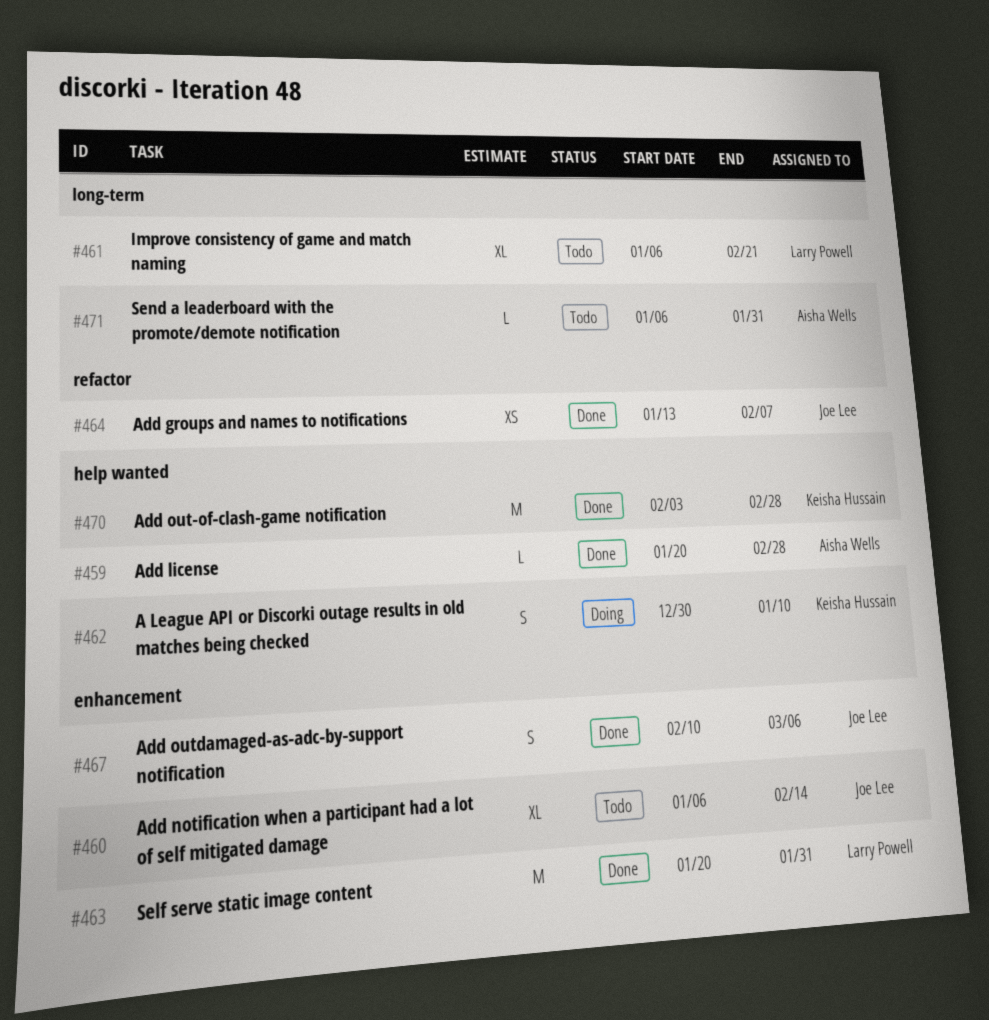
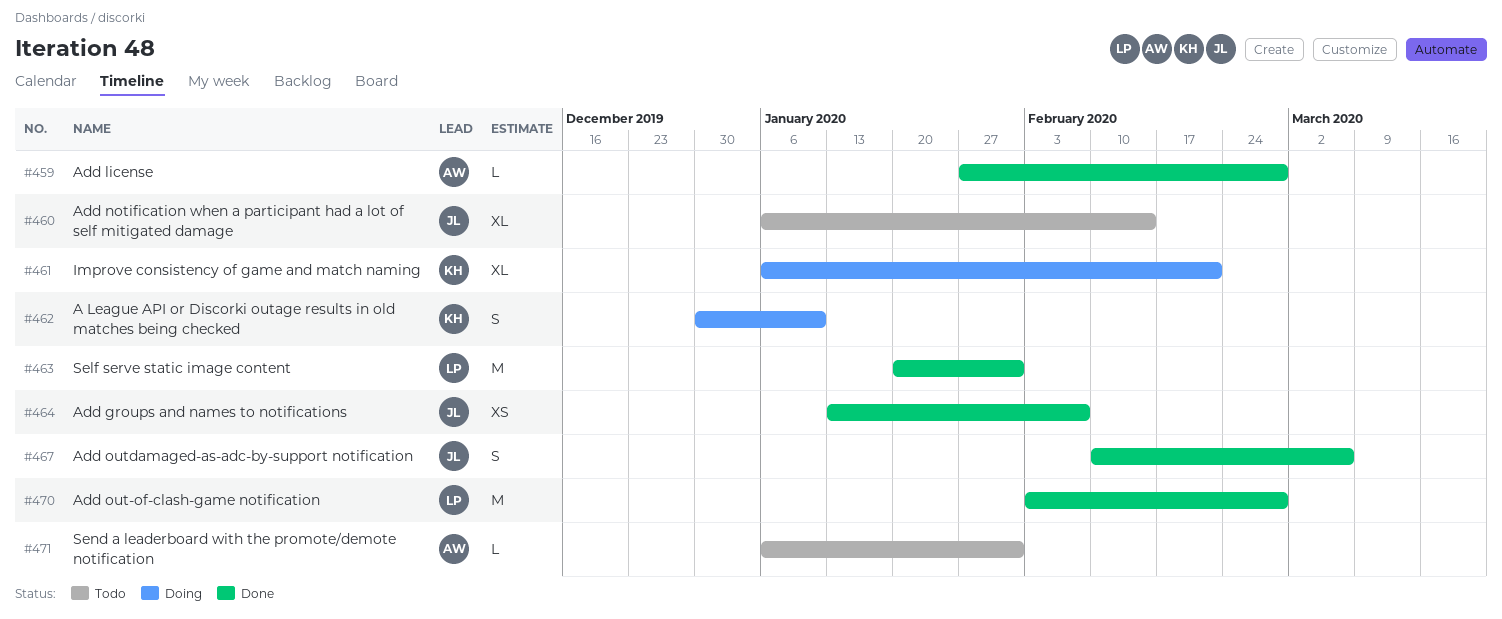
#459, start: Jan 20 -> Jan 27
#461, status: Todo -> Doing
#461, owner: Larry Powell -> Keisha Hussain
#470, owner: Keisha Hussain -> Larry Powell

